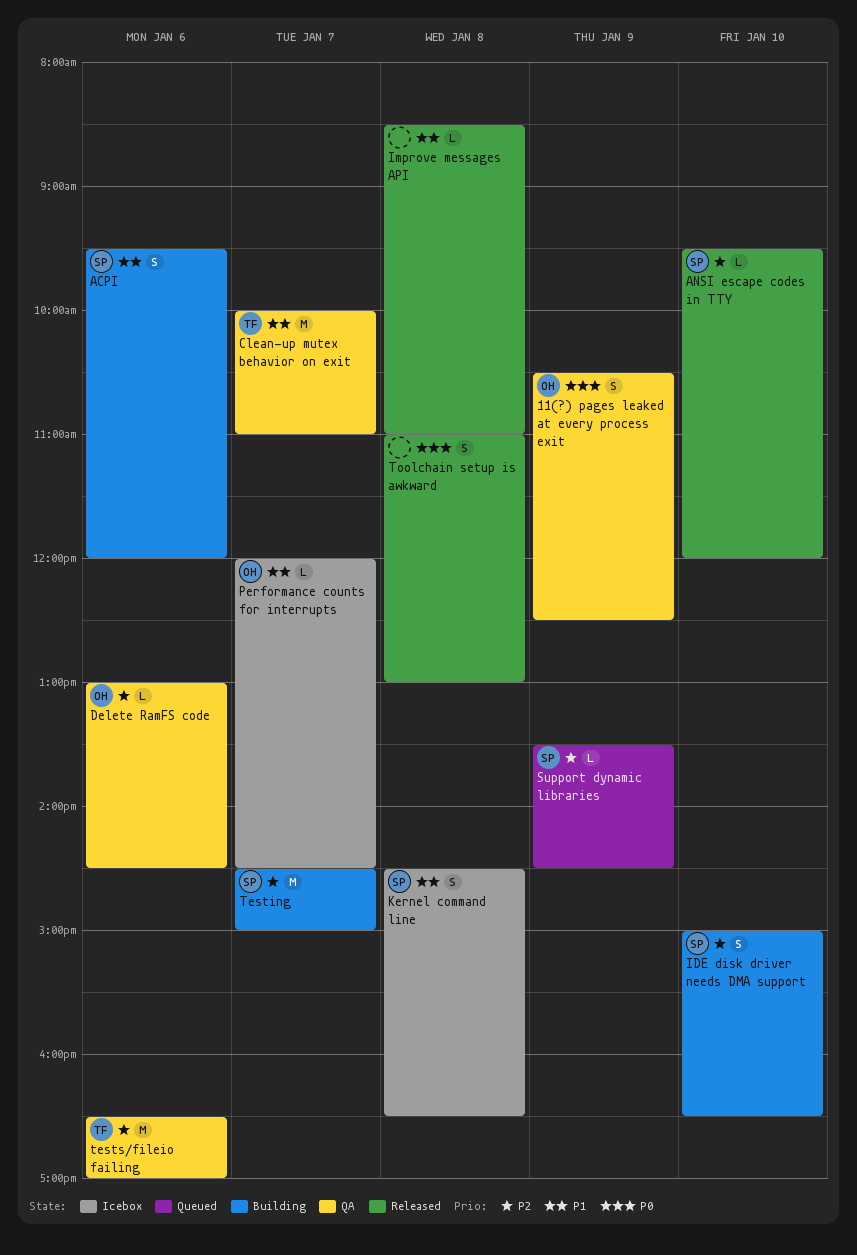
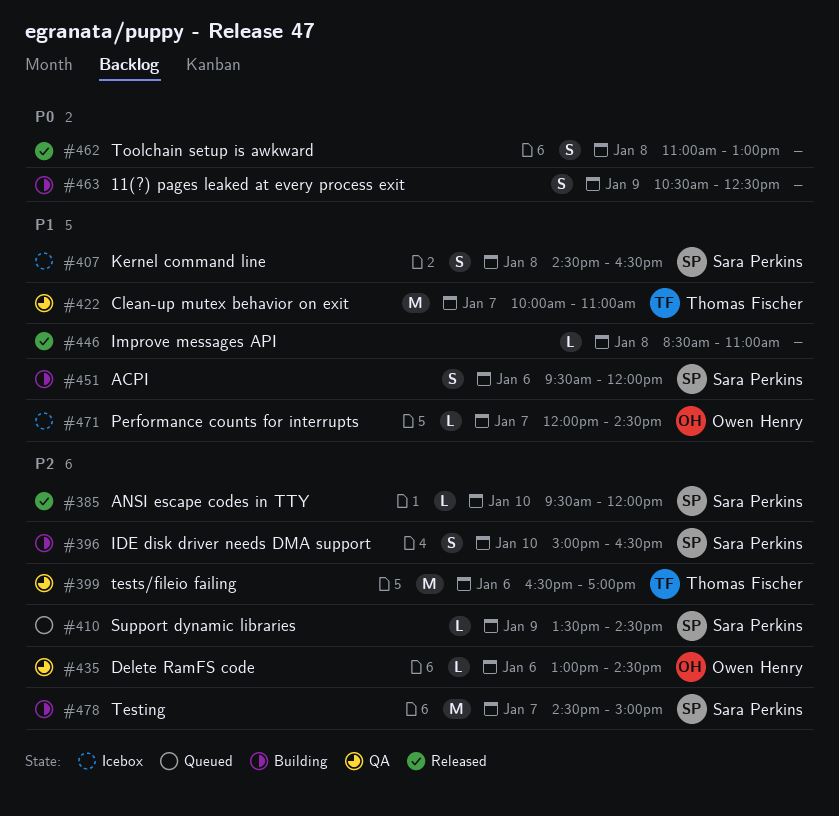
11(?) pages leaked at every process exit, status: QA -> Building
11(?) pages leaked at every process exit, owner: Owen Henry -> none

